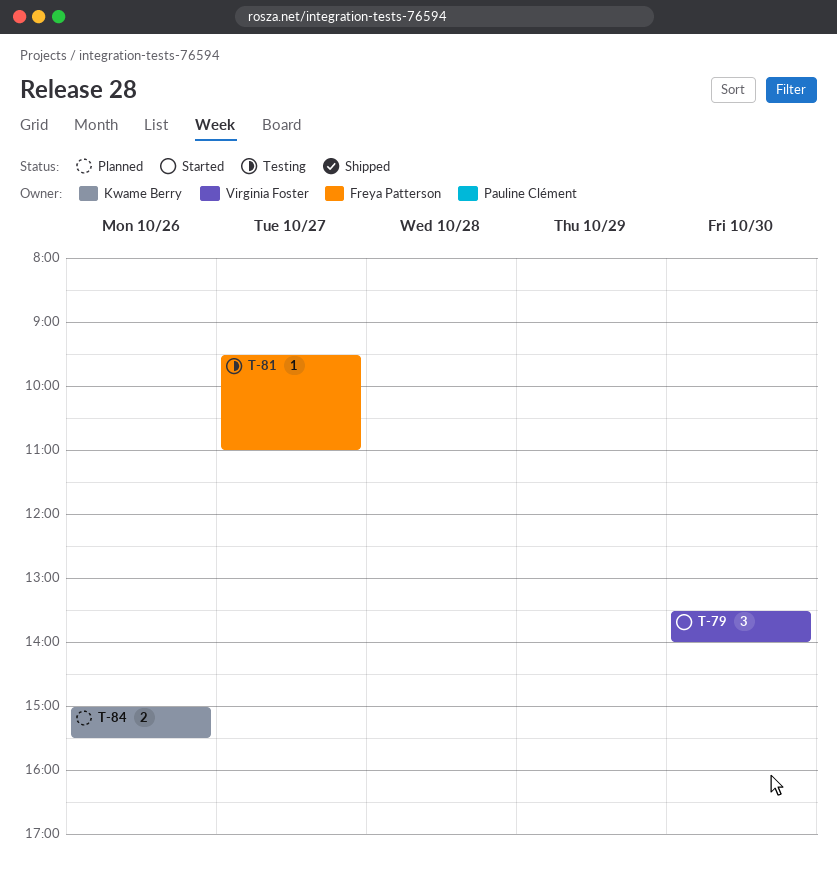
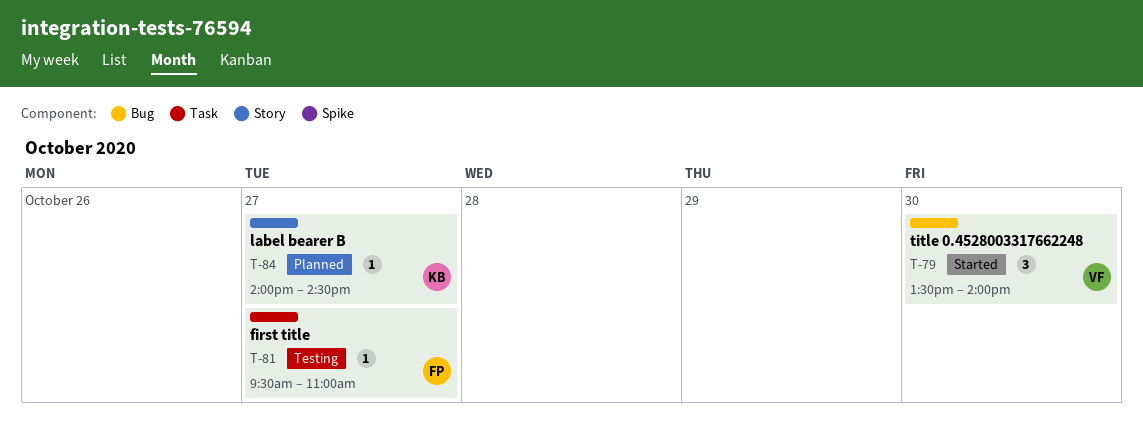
T-84, estimate: 2 -> 1
T-84, day: Oct 26 -> Oct 27
T-84, begins: 15:00 -> 14:00
T-84, ends: 15:30 -> 14:30

